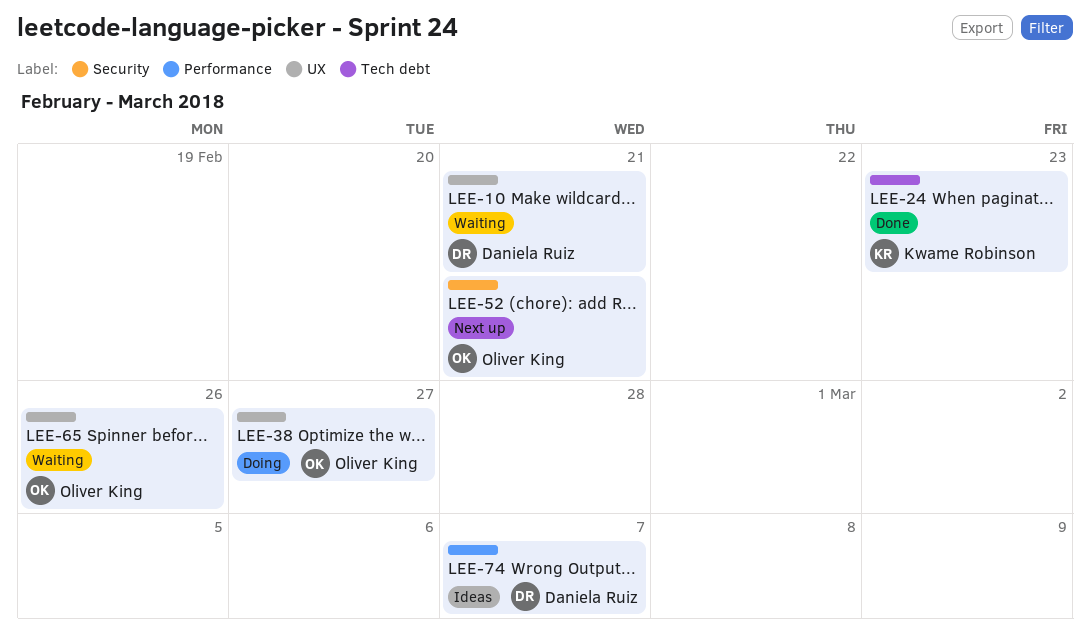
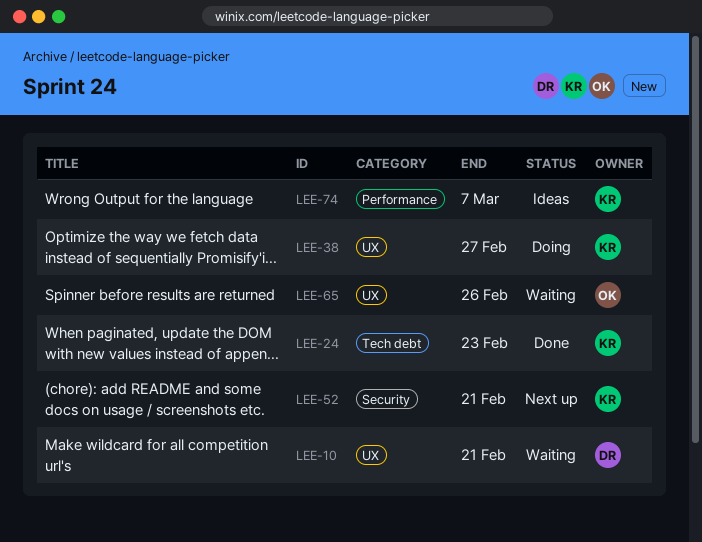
LEE-38, owner: Oliver King -> Kwame Robinson
LEE-52, owner: Oliver King -> Kwame Robinson
LEE-74, owner: Daniela Ruiz -> Kwame Robinson

